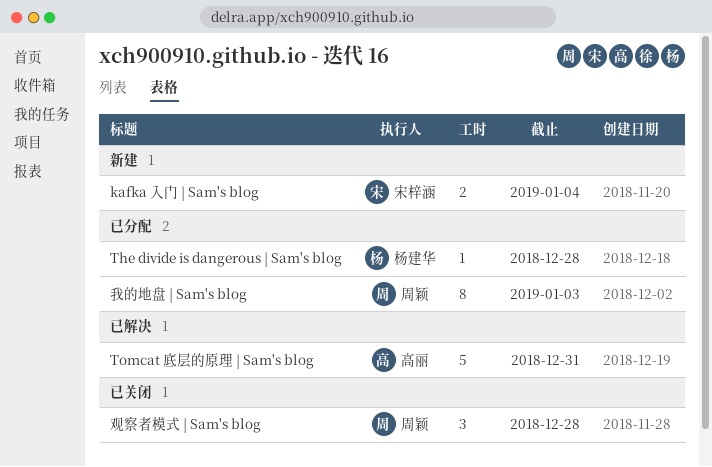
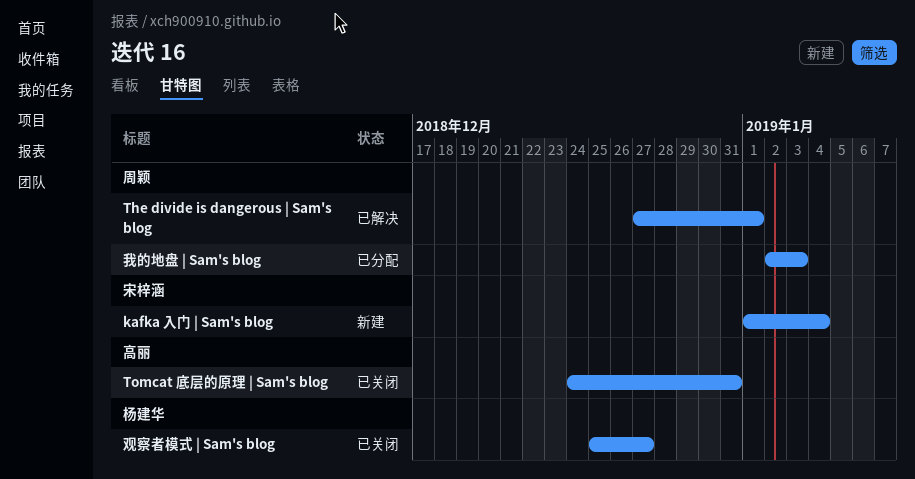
The divide is dangerous | Sam's blog, status: 已分配 -> 已解决
The divide is dangerous | Sam's blog, owner: 杨建华 -> 周颖
The divide is dangerous | Sam's blog, due: Dec 28 -> Jan 1
Tomcat 底层的原理 | Sam's blog, status: 已解决 -> 已关闭
观察者模式 | Sam's blog, owner: 周颖 -> 杨建华
观察者模式 | Sam's blog, due: Dec 28 -> Dec 27

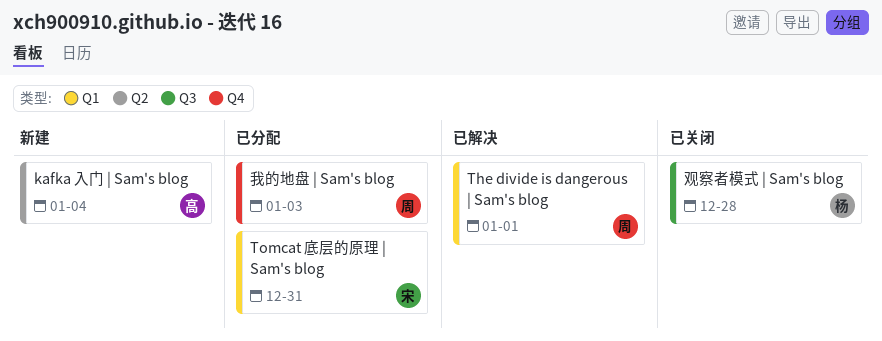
kafka 入门 | Sam's blog, owner: 宋梓涵 -> 高丽
Tomcat 底层的原理 | Sam's blog, status: 已关闭 -> 已分配
Tomcat 底层的原理 | Sam's blog, owner: 高丽 -> 宋梓涵
观察者模式 | Sam's blog, due: Dec 27 -> Dec 28

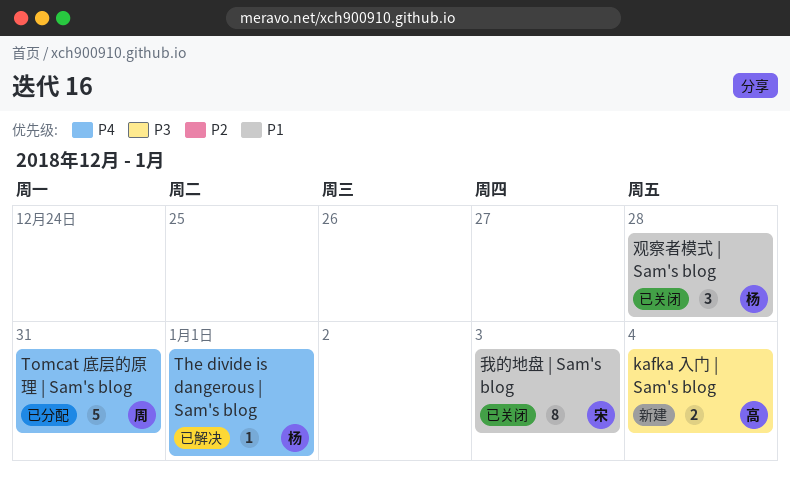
The divide is dangerous | Sam's blog, owner: 周 -> 杨
Tomcat 底层的原理 | Sam's blog, owner: 宋 -> 周
我的地盘 | Sam's blog, status: 已分配 -> 已关闭
我的地盘 | Sam's blog, owner: 周 -> 宋

